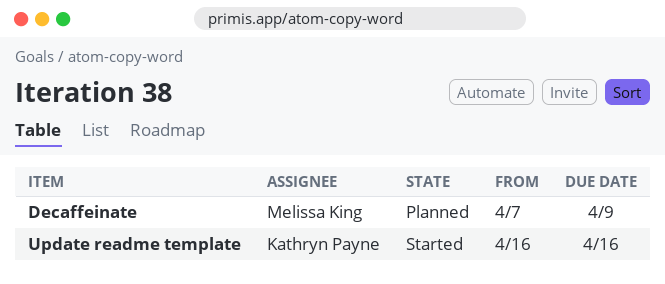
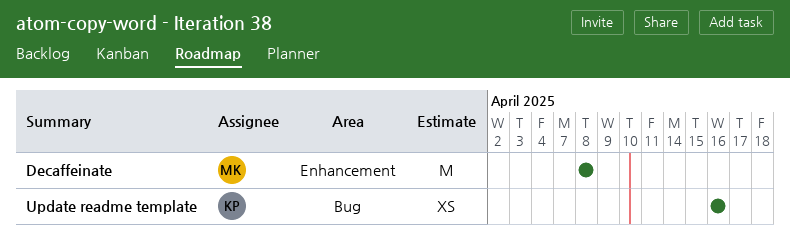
Decaffeinate, start: Apr 7 -> Apr 8
Decaffeinate, due: Apr 9 -> Apr 8

